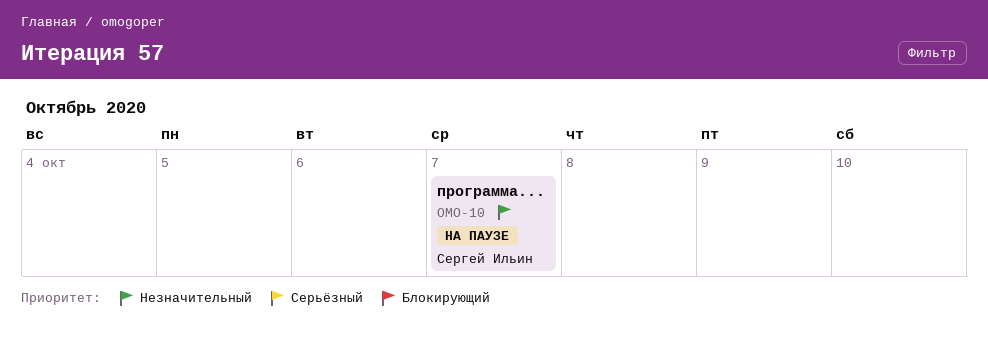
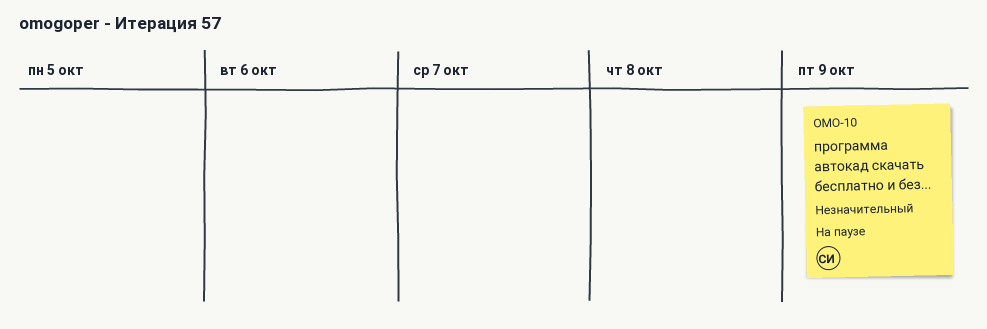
OMO-10, due: Oct 7 -> Oct 9

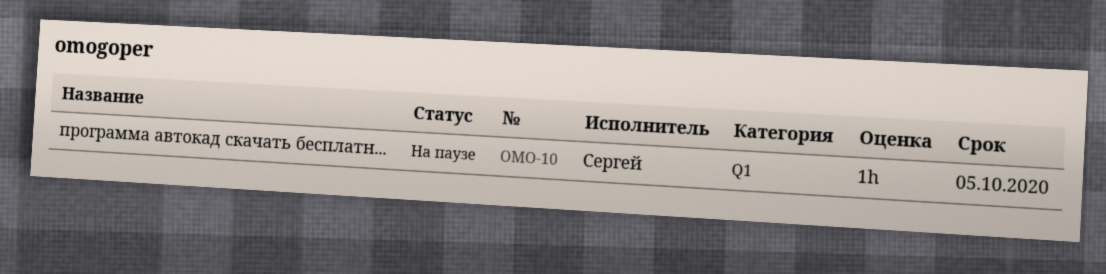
OMO-10, due: Oct 9 -> Oct 5

